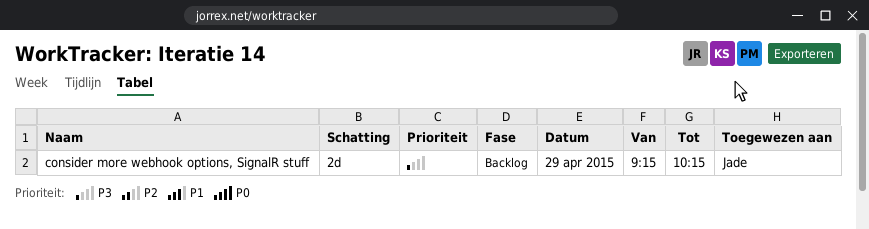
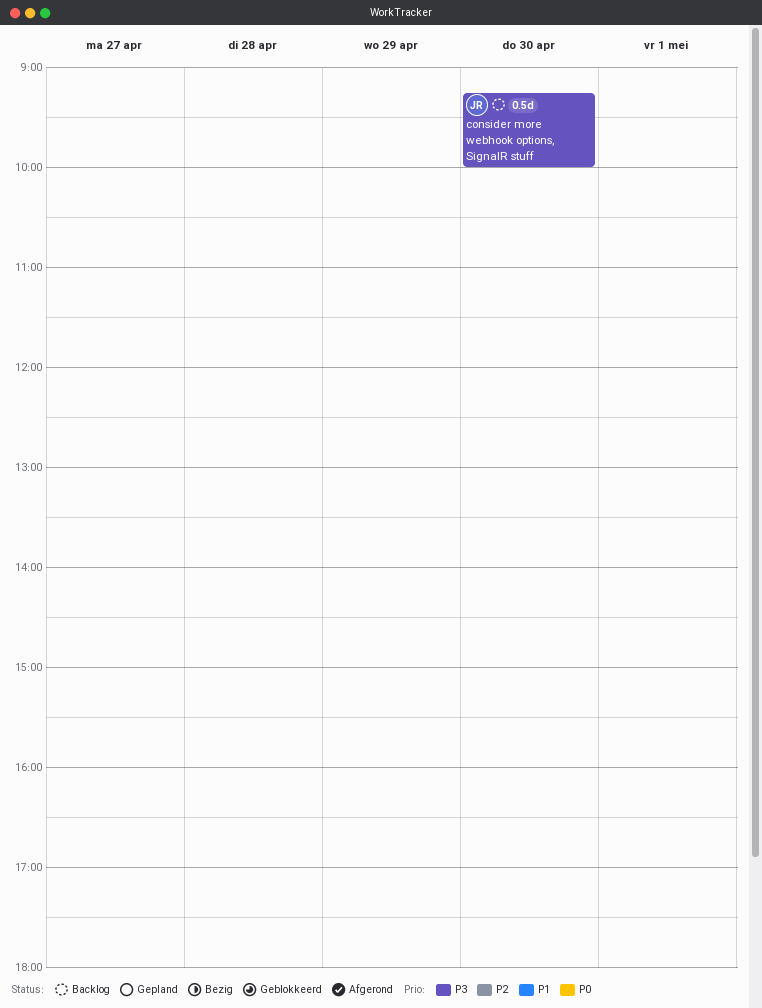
consider more webhook options, SignalR stuff, estimate: 2d -> 0.5d
consider more webhook options, SignalR stuff, day: Apr 29 -> Apr 30
consider more webhook options, SignalR stuff, ends: 10:15 -> 10:00

